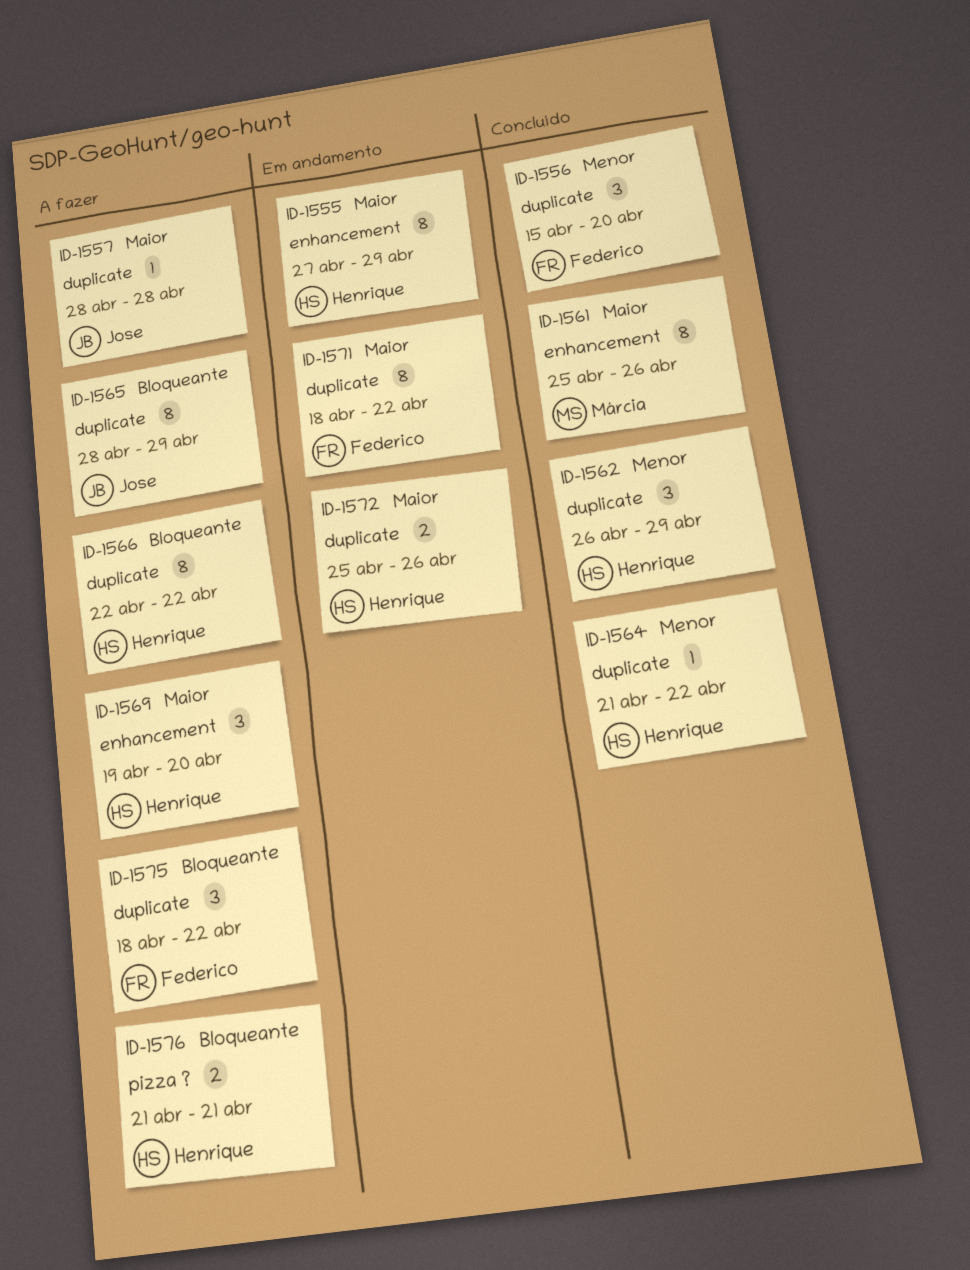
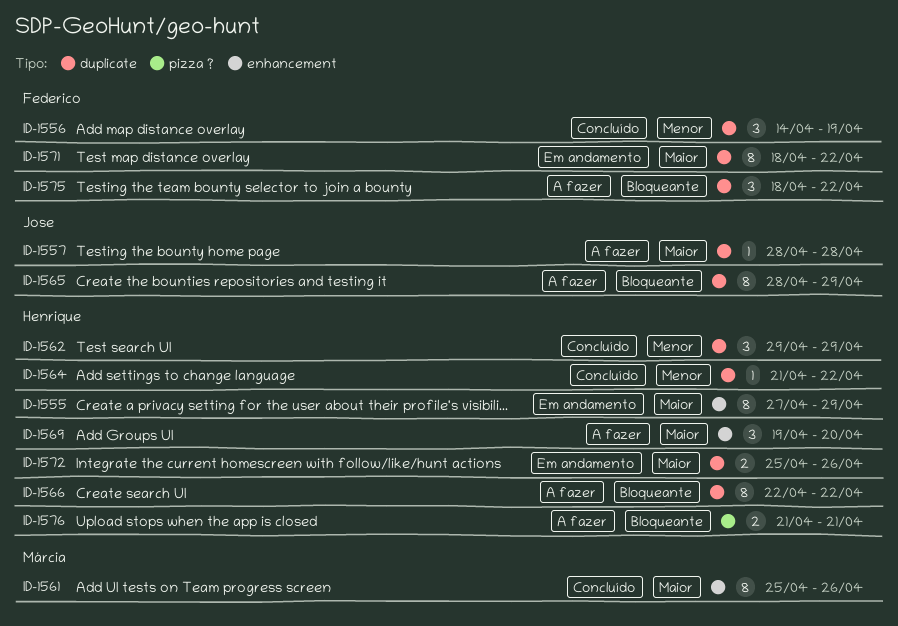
ID-1556, start: Apr 15 -> Apr 14
ID-1556, due: Apr 20 -> Apr 19
ID-1562, start: Apr 26 -> Apr 29

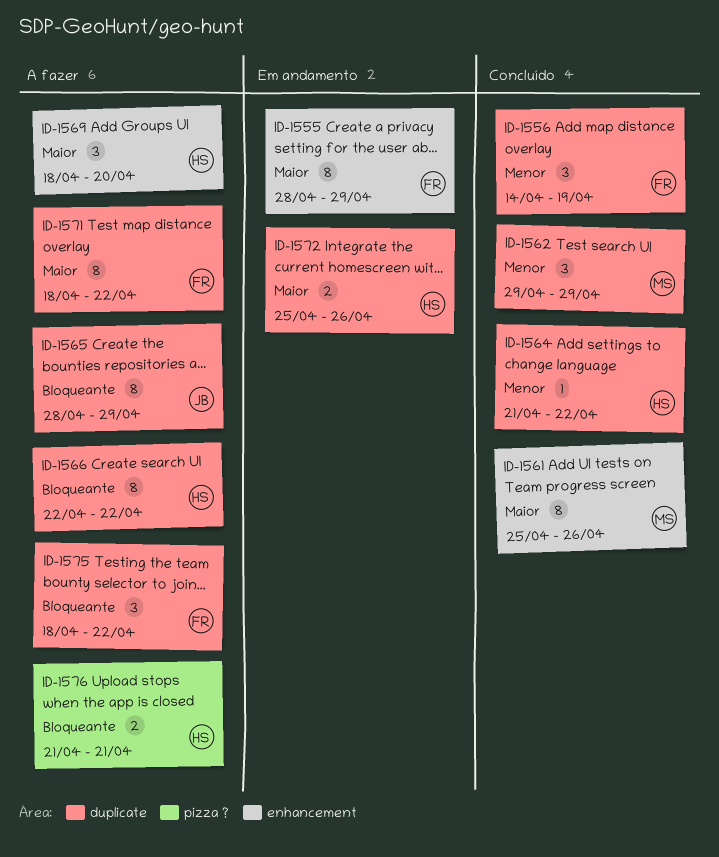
ID-1555, owner: Henrique -> Federico
ID-1555, start: Apr 27 -> Apr 28
ID-1557: present -> none
ID-1562, owner: Henrique -> Márcia
ID-1569, start: Apr 19 -> Apr 18
ID-1571, status: Em andamento -> A fazer

